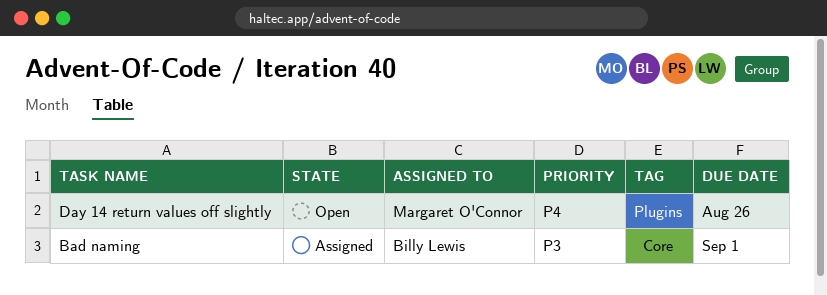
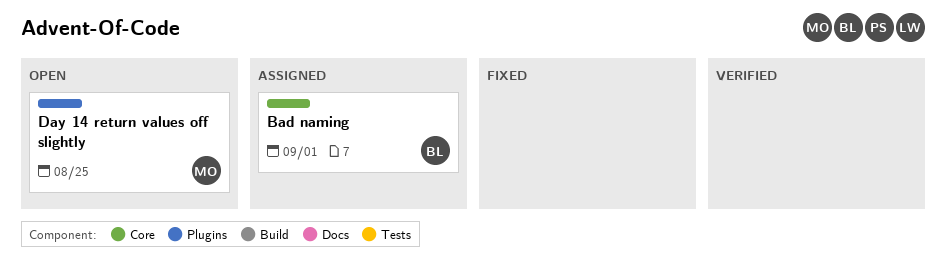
Day 14 return values off slightly, due: Aug 26 -> Aug 25

